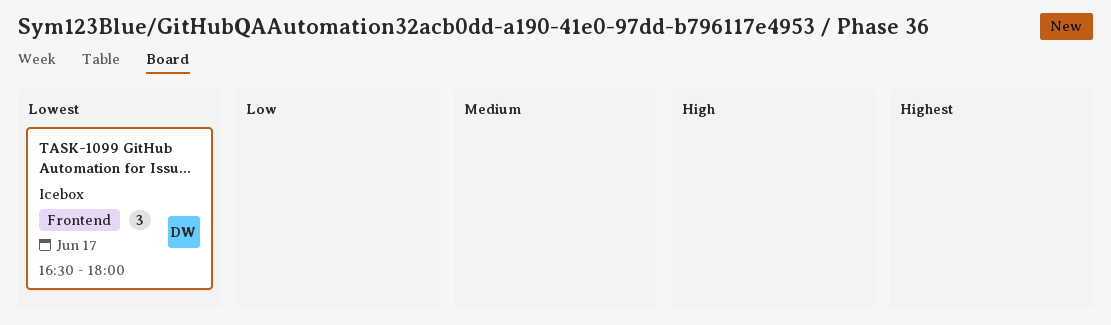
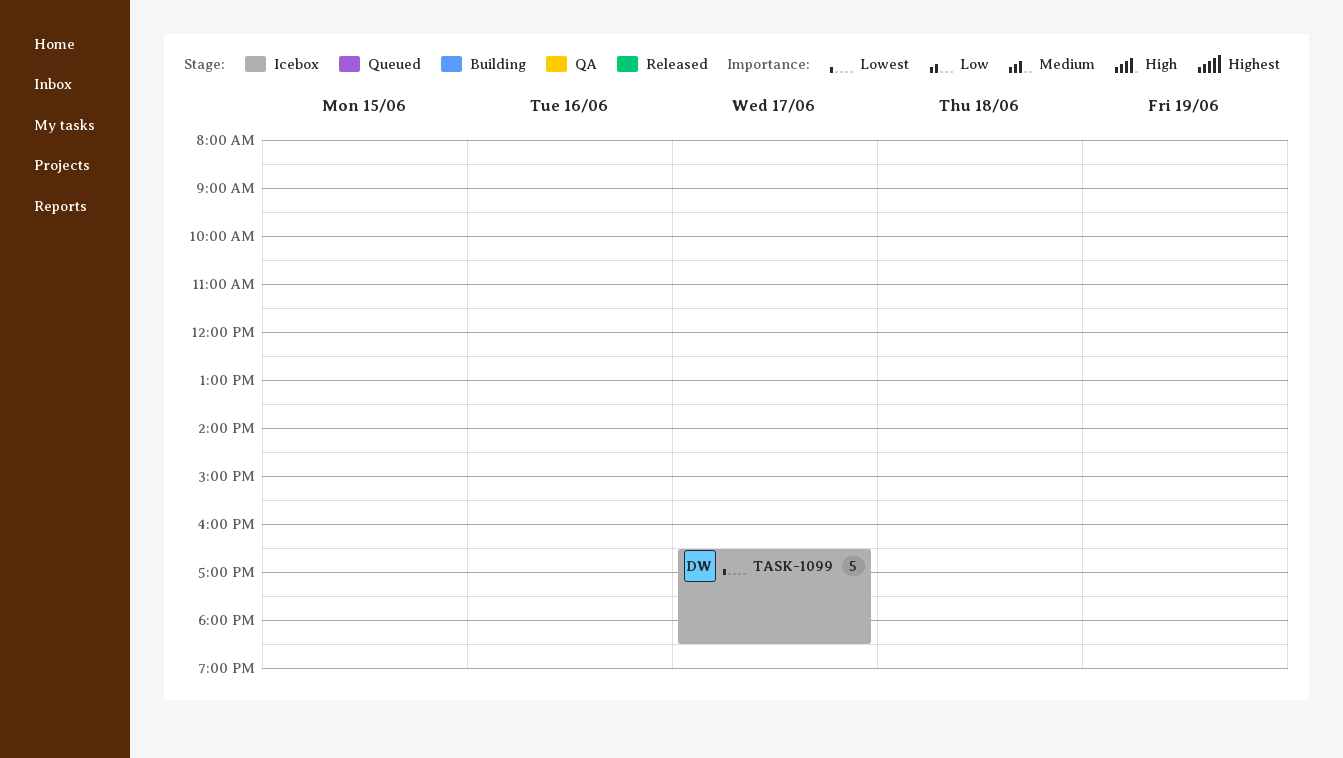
TASK-1099, estimate: 3 -> 5
TASK-1099, ends: 18:00 -> 18:30

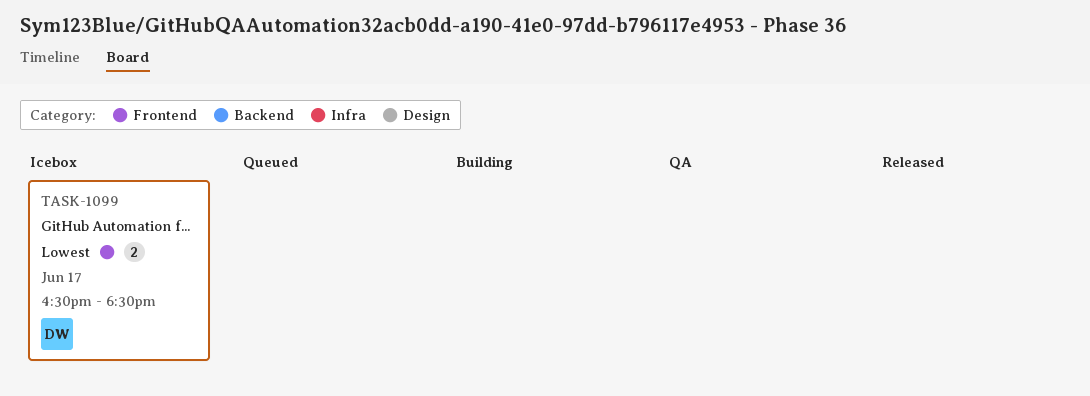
TASK-1099, estimate: 5 -> 2

